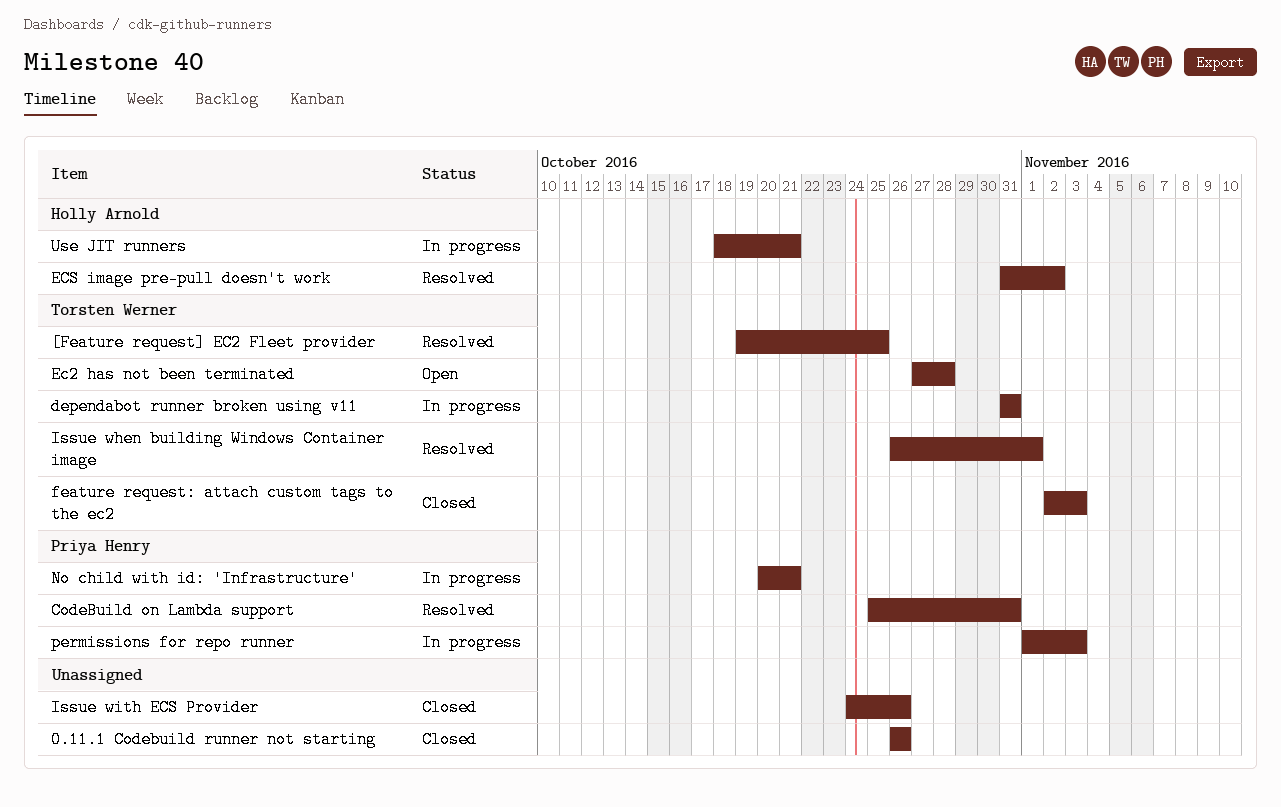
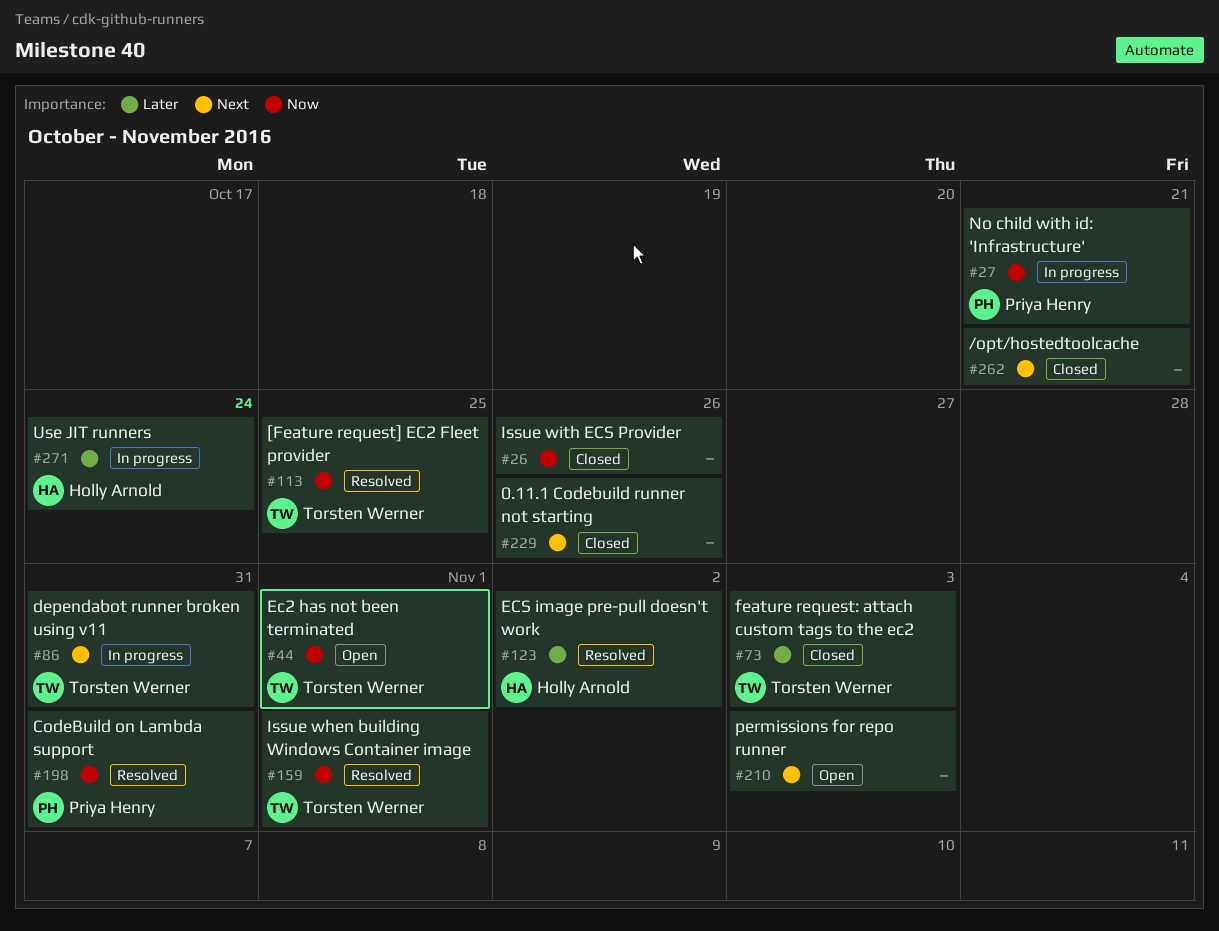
/opt/hostedtoolcache: none -> present
Ec2 has not been terminated, due: Oct 28 -> Nov 1
permissions for repo runner, status: In progress -> Open
permissions for repo runner, owner: Priya Henry -> none
Use JIT runners, due: Oct 21 -> Oct 24

